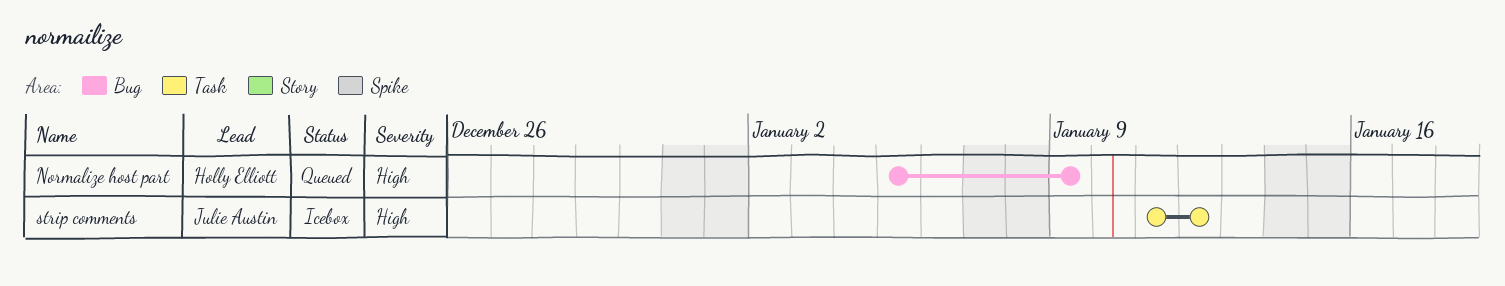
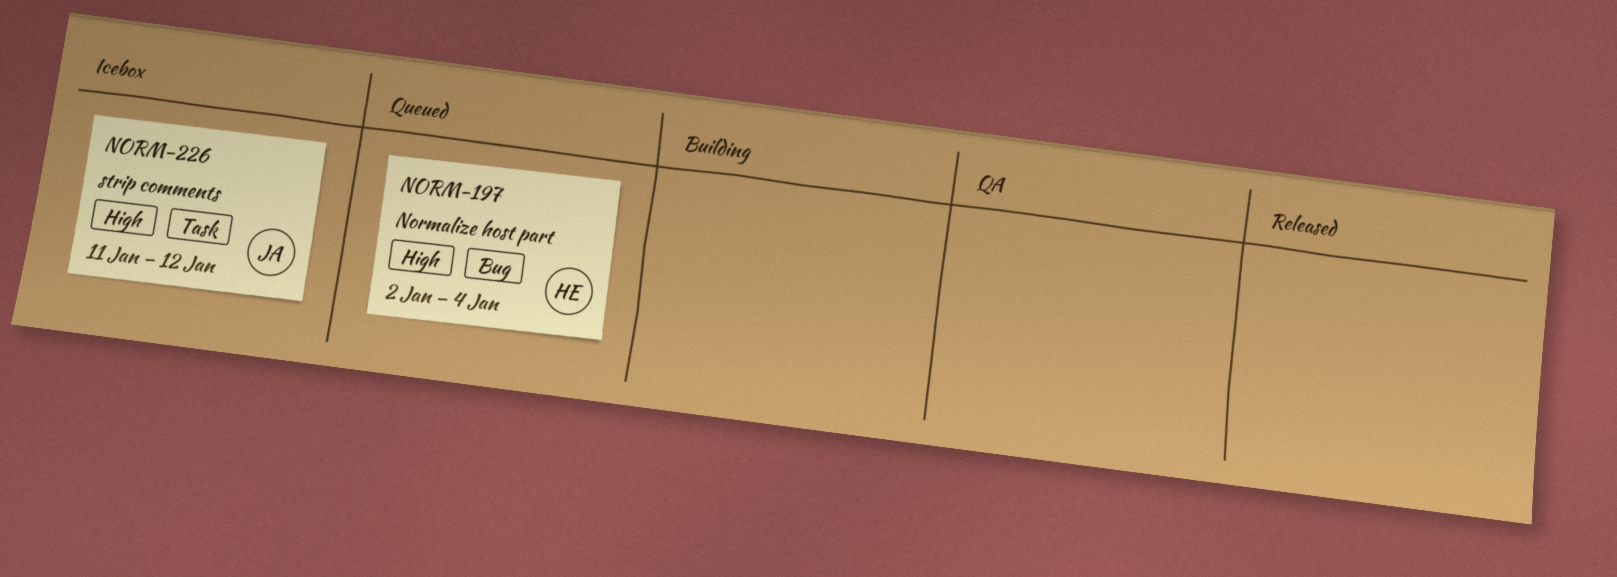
Normalize host part, start: Jan 5 -> Jan 2
Normalize host part, due: Jan 9 -> Jan 4

